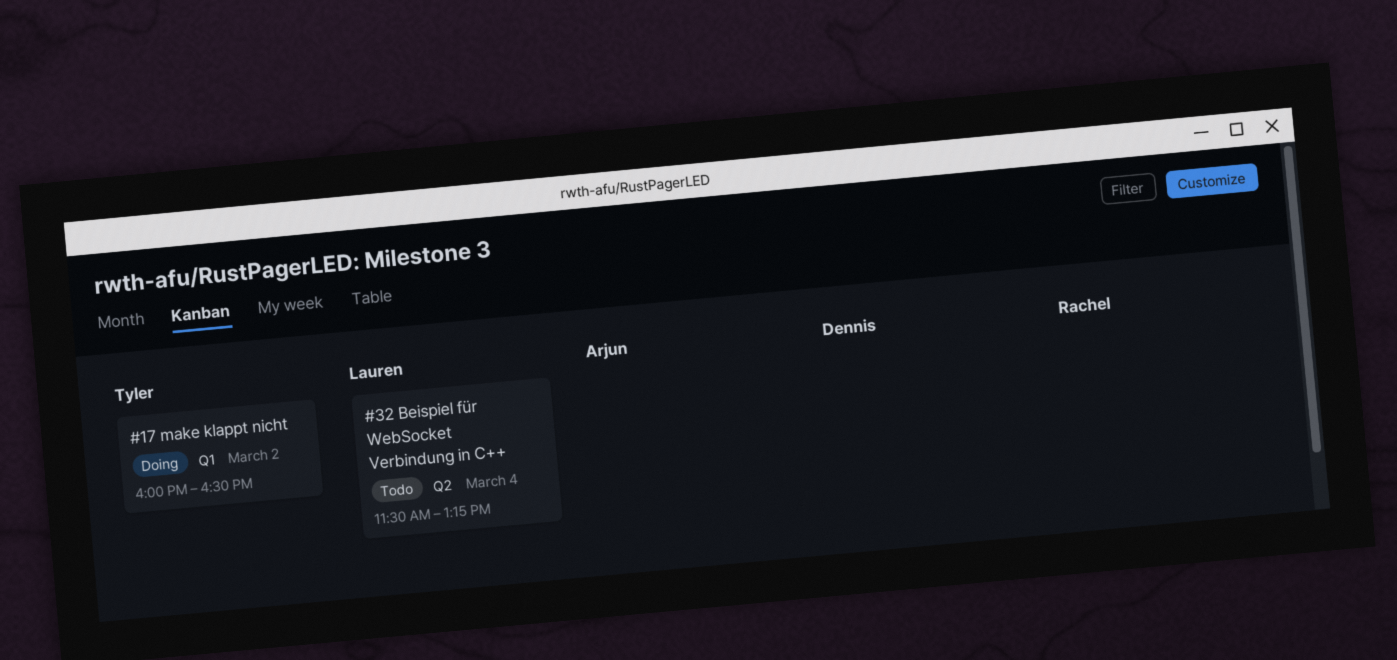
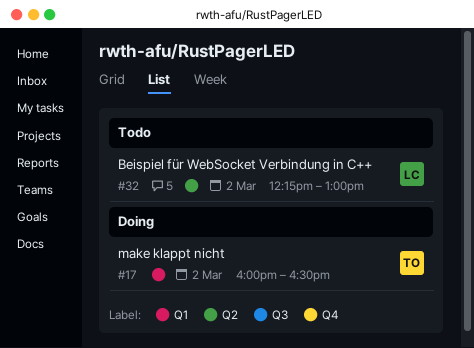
#32, day: Mar 4 -> Mar 2
#32, begins: 11:30 -> 12:15
#32, ends: 13:15 -> 13:00

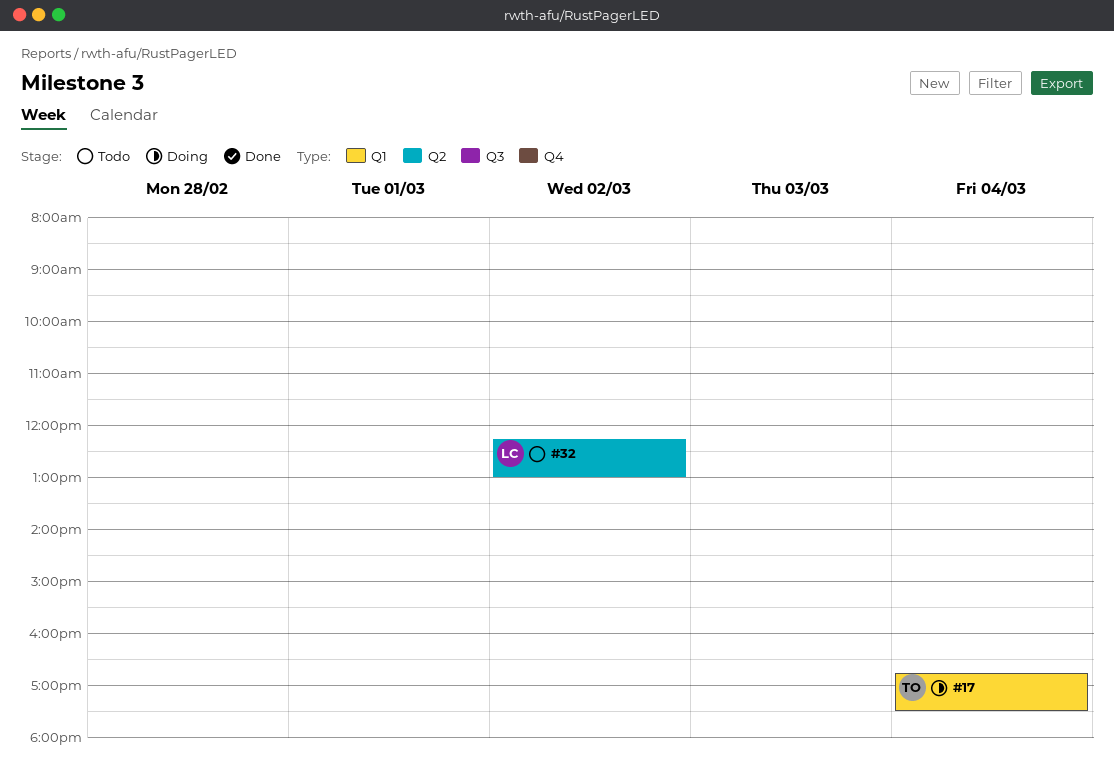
#17, day: Mar 2 -> Mar 4
#17, begins: 16:00 -> 16:45
#17, ends: 16:30 -> 17:30

